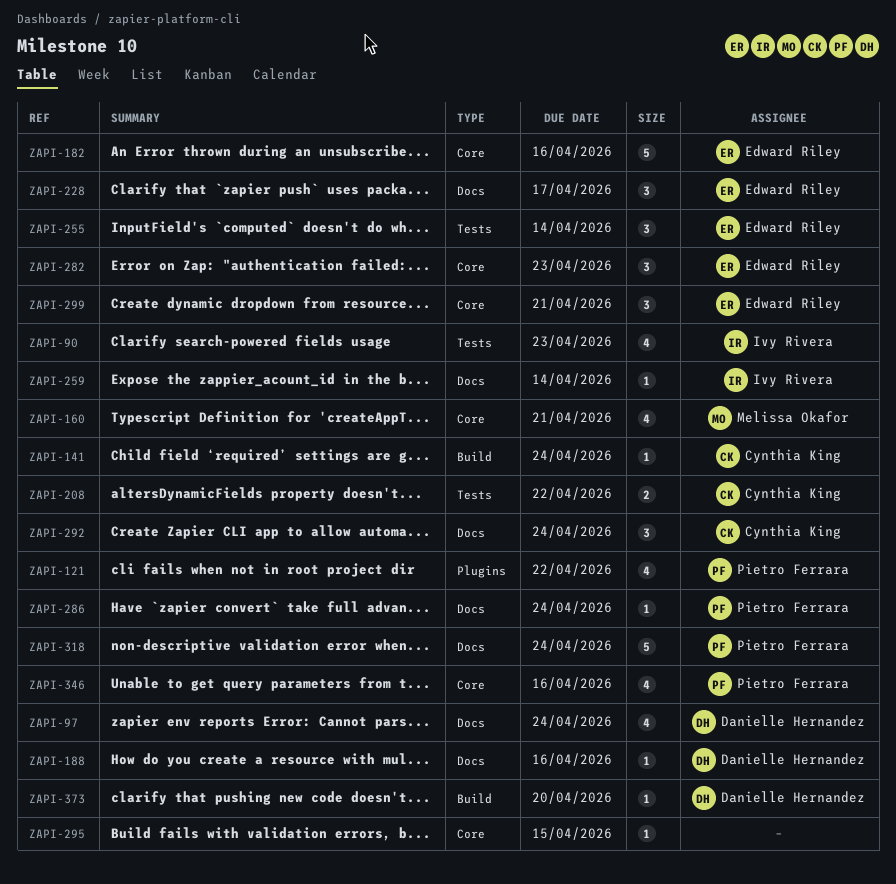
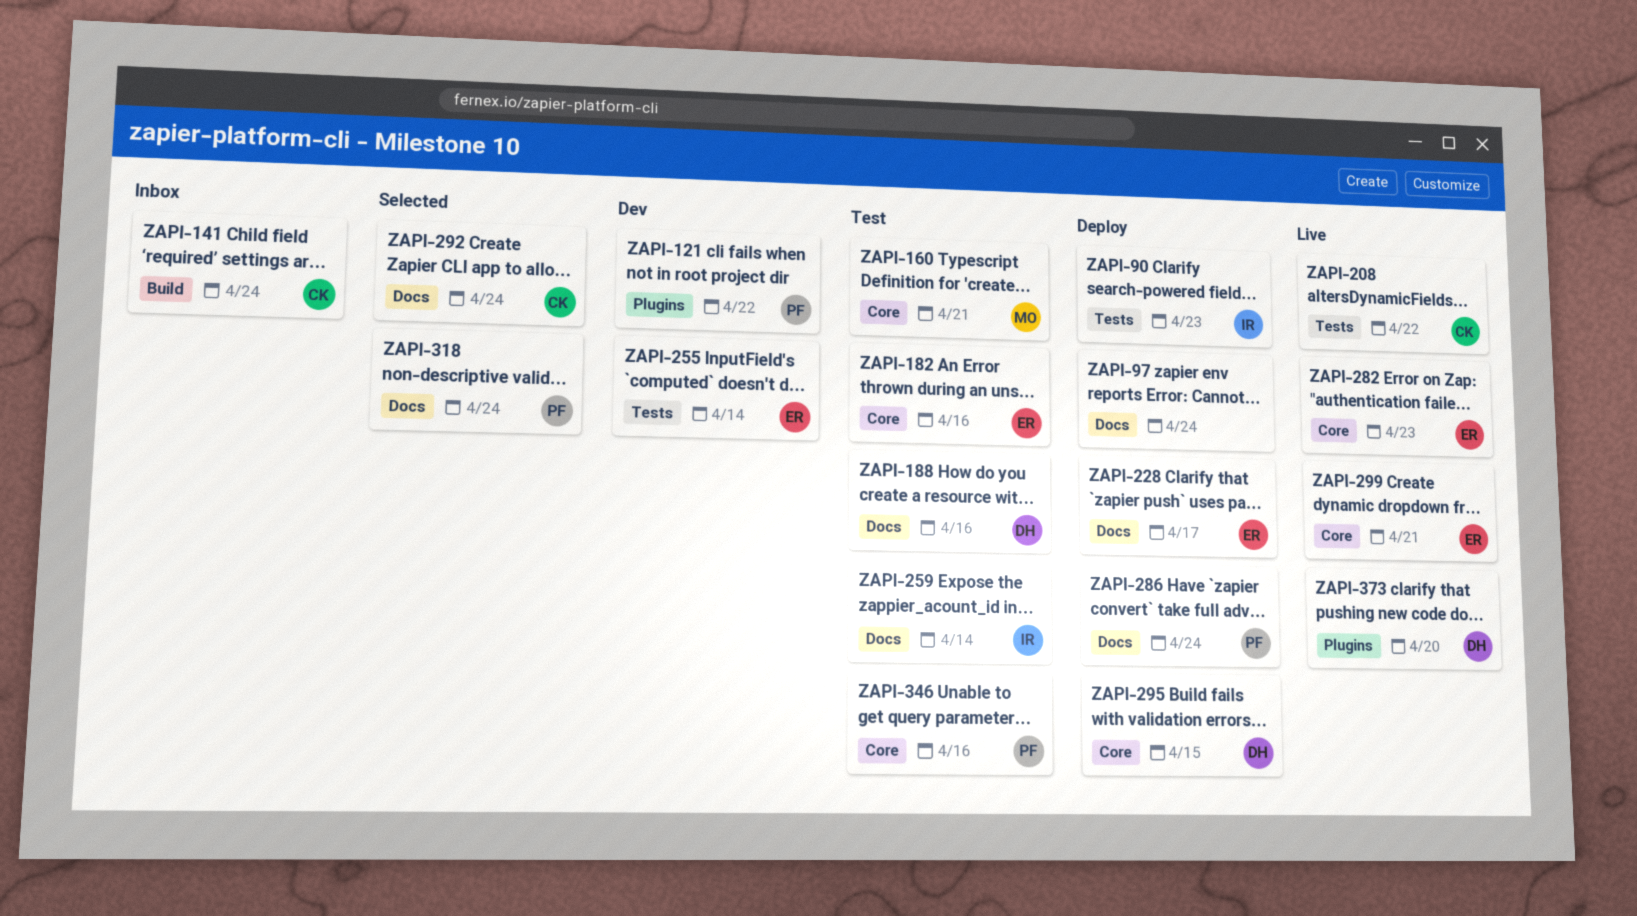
ZAPI-97, owner: Danielle Hernandez -> none
ZAPI-295, owner: none -> Danielle Hernandez
ZAPI-373, label: Build -> Plugins

